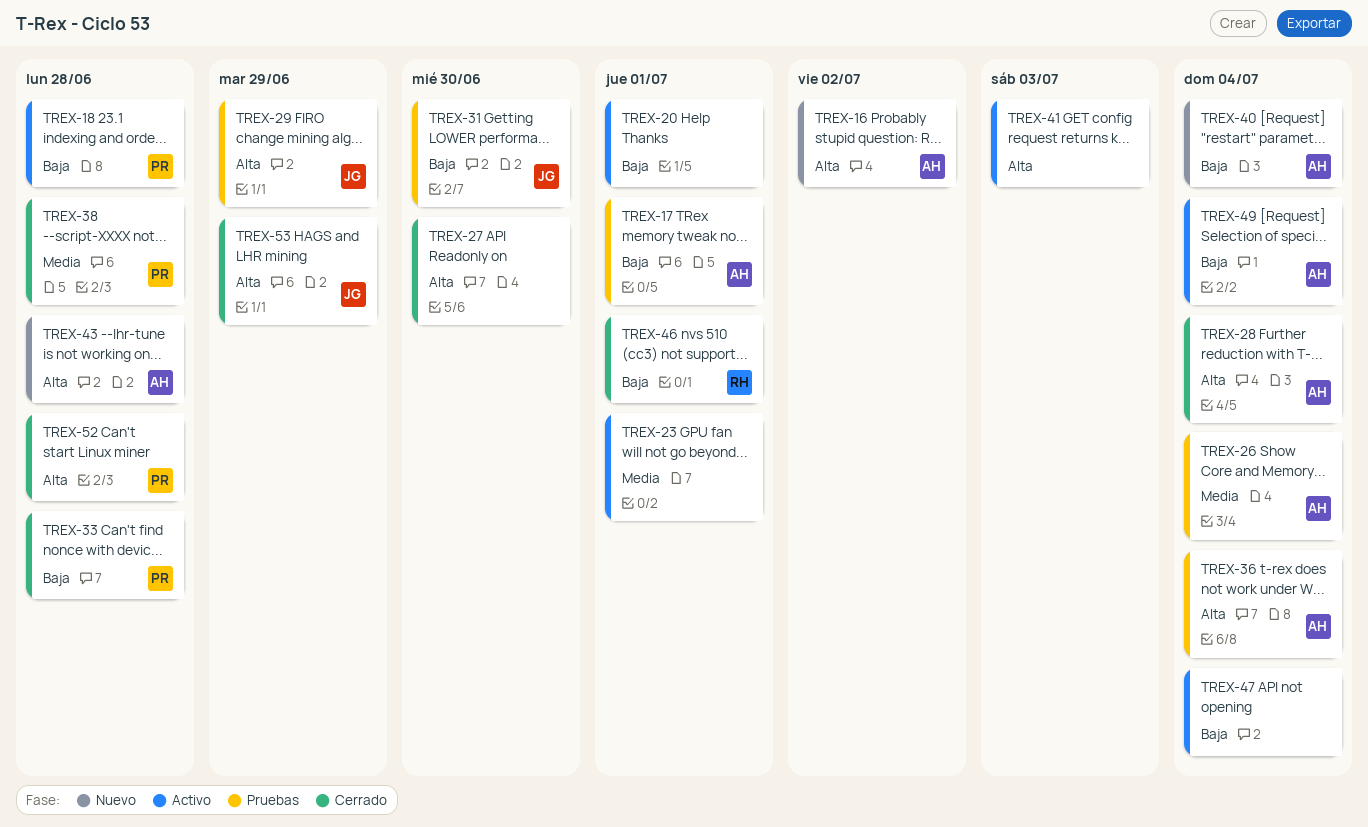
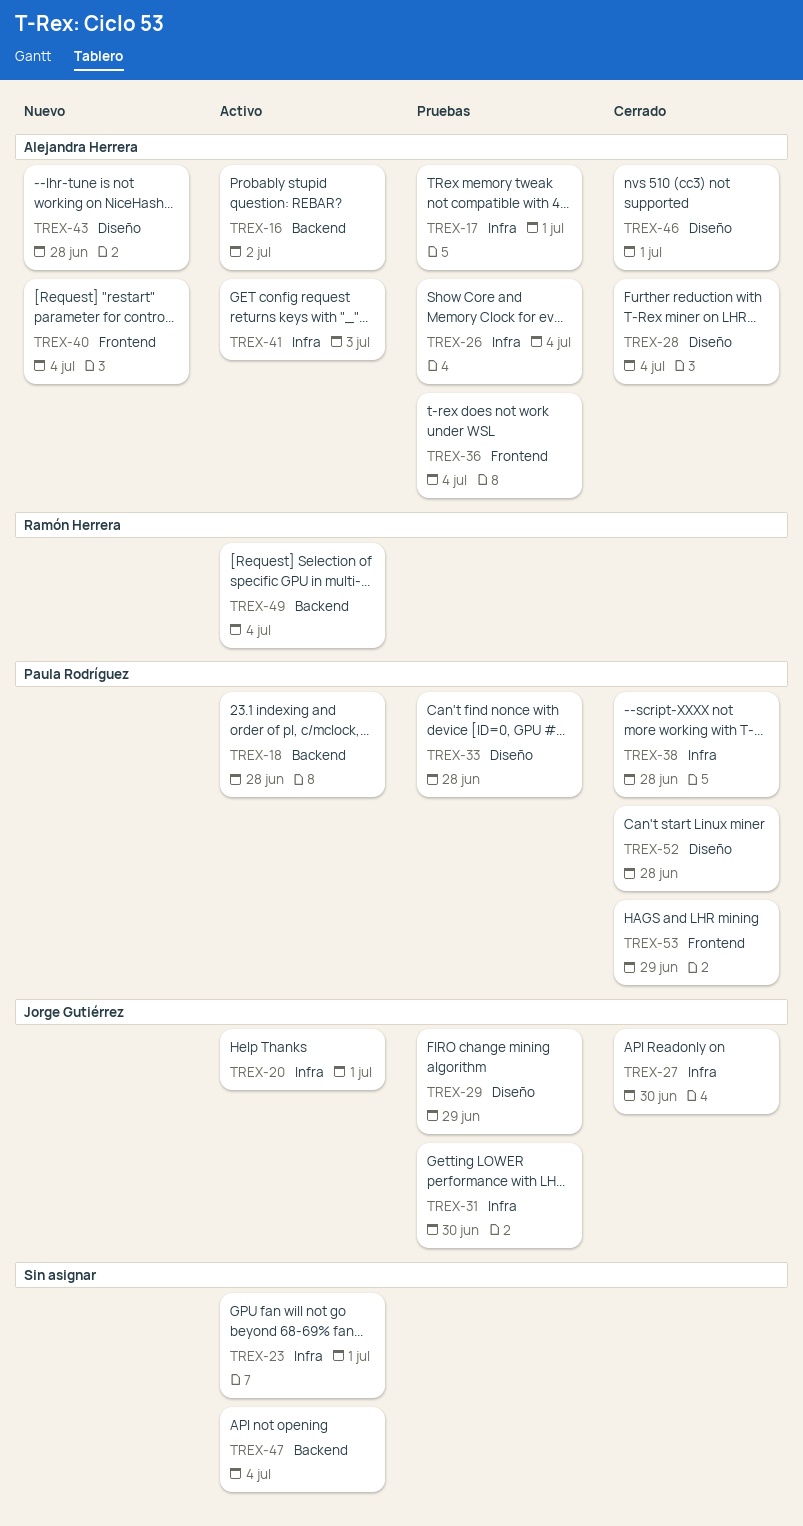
TREX-16, status: Nuevo -> Activo
TREX-20, owner: none -> Jorge Gutiérrez
TREX-27, owner: none -> Jorge Gutiérrez
TREX-33, status: Cerrado -> Pruebas
TREX-41, owner: none -> Alejandra Herrera
TREX-46, owner: Ramón Herrera -> Alejandra Herrera
TREX-49, owner: Alejandra Herrera -> Ramón Herrera
TREX-53, owner: Jorge Gutiérrez -> Paula Rodríguez

